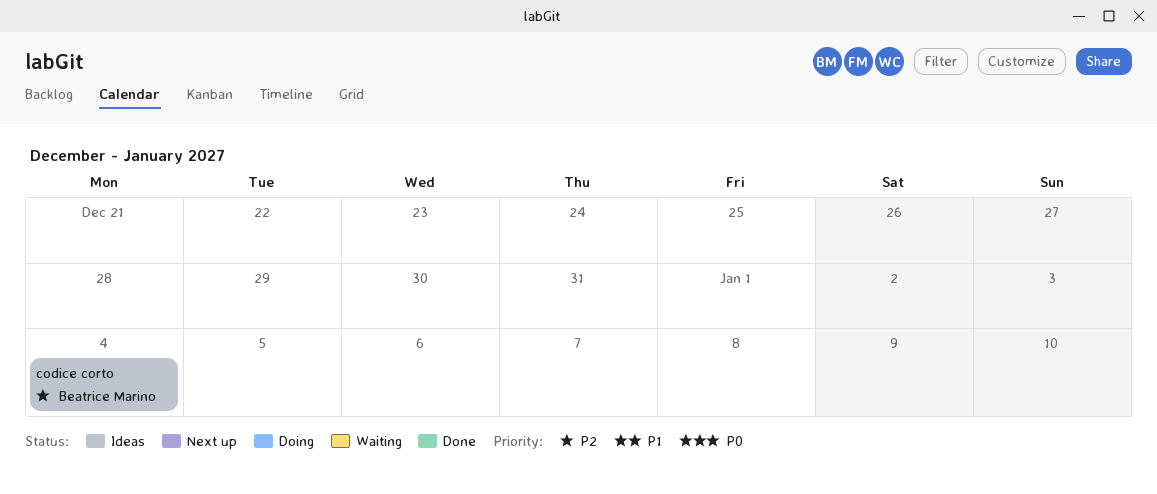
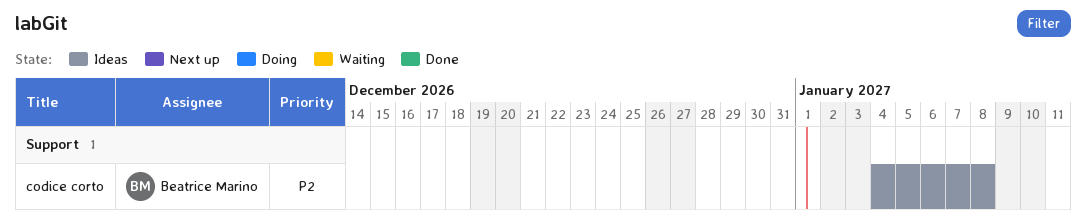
codice corto, due: Jan 4 -> Jan 8

